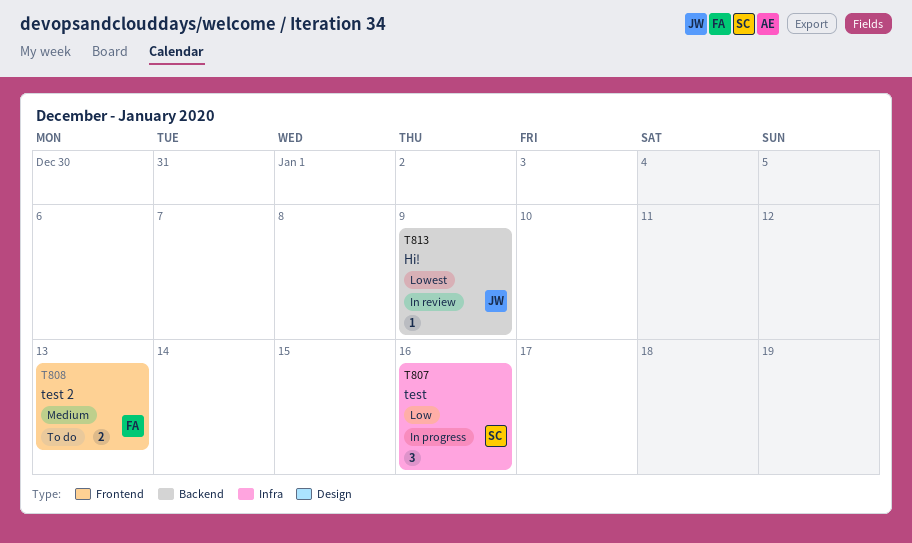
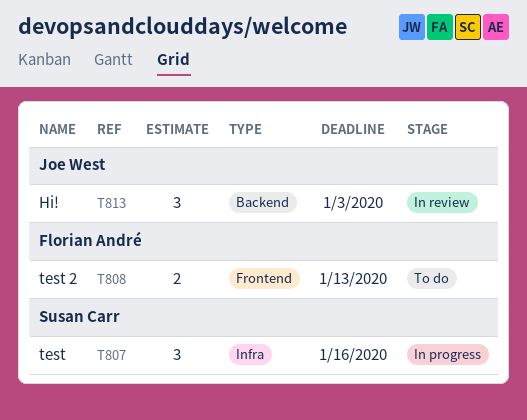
T813, estimate: 1 -> 3
T813, due: Jan 9 -> Jan 3

